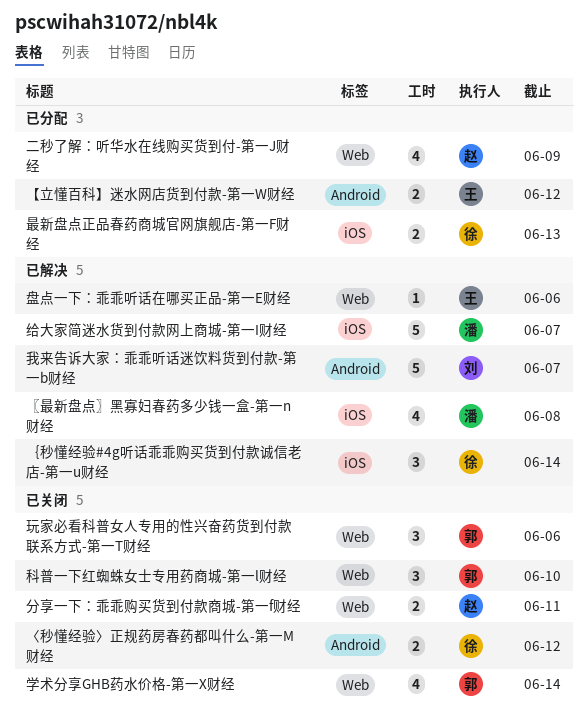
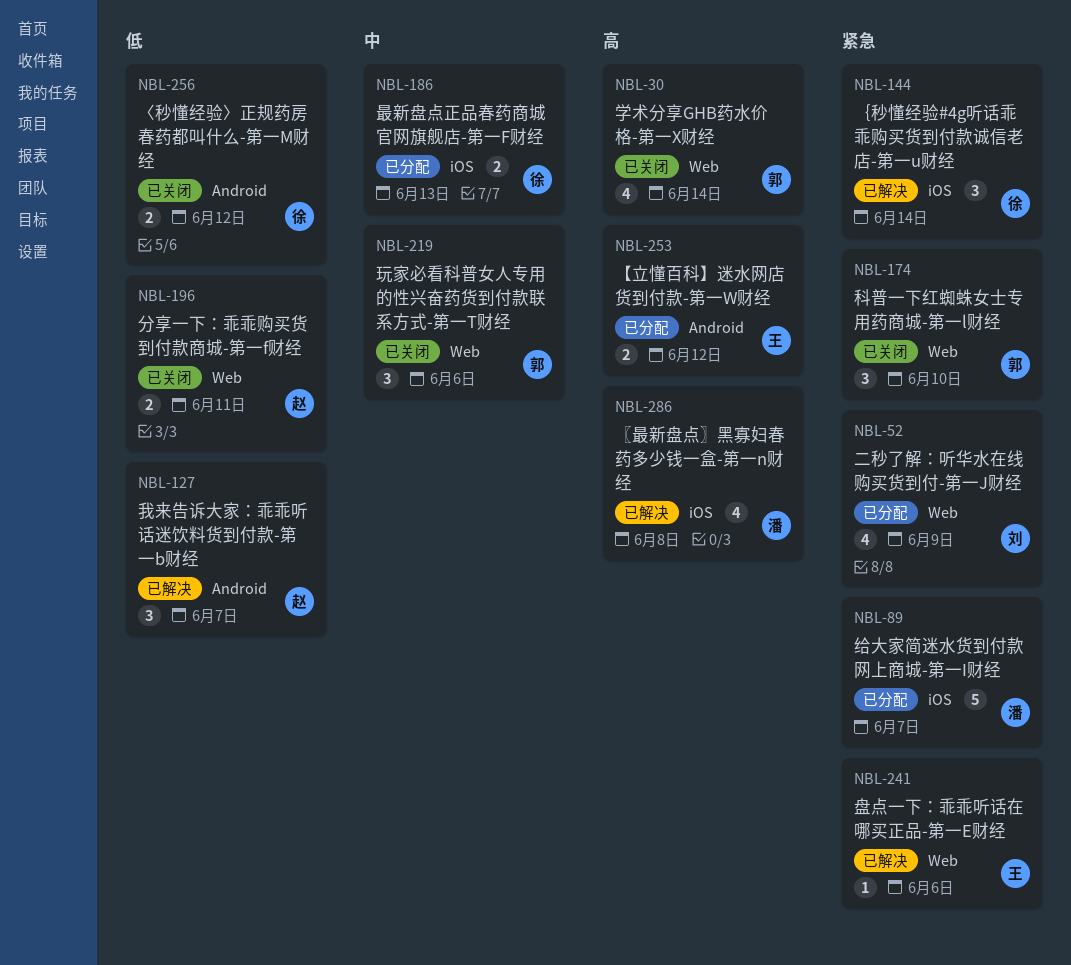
二秒了解：听华水在线购买货到付-第一J财经, owner: 赵 -> 刘
我来告诉大家：乖乖听话迷饮料货到付款-第一b财经, owner: 刘 -> 赵
我来告诉大家：乖乖听话迷饮料货到付款-第一b财经, estimate: 5 -> 3
给大家简迷水货到付款网上商城-第一I财经, status: 已解决 -> 已分配

